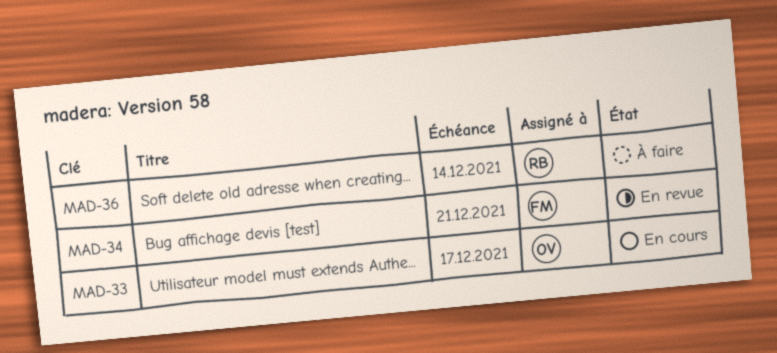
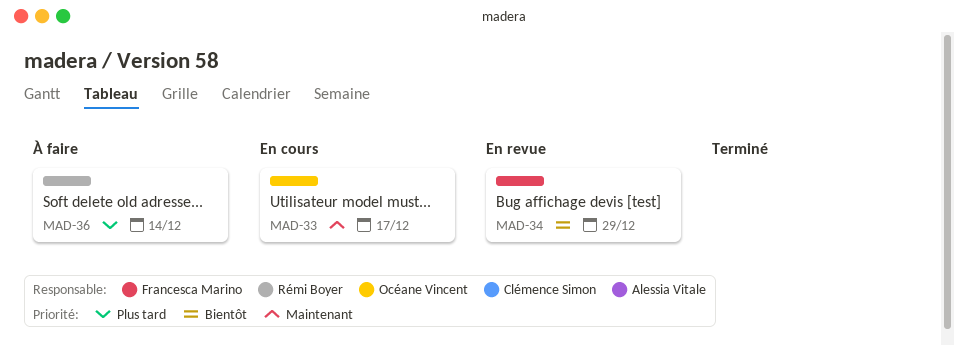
MAD-34, due: Dec 21 -> Dec 29

